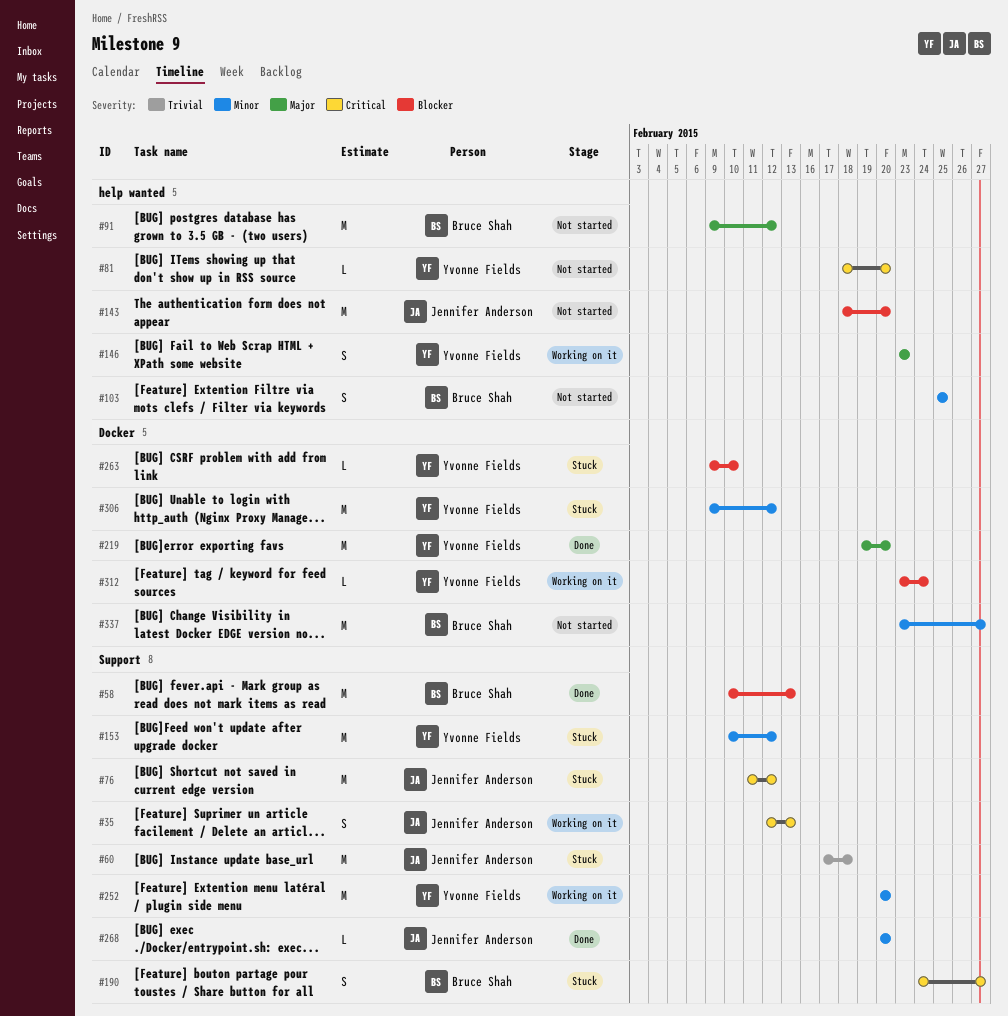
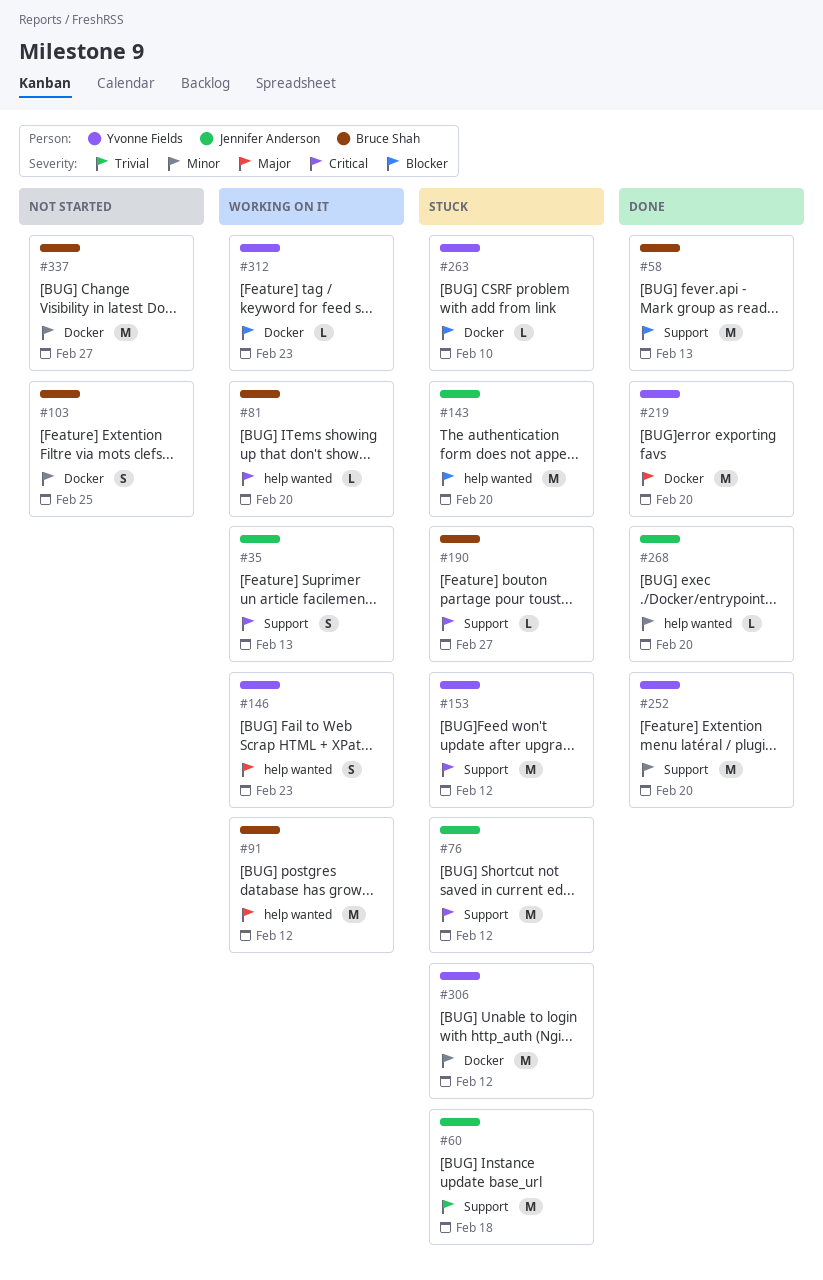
#81, status: Not started -> Working on it
#81, owner: Yvonne Fields -> Bruce Shah
#91, status: Not started -> Working on it
#103, label: help wanted -> Docker
#143, status: Not started -> Stuck
#153, priority: Minor -> Critical
#190, estimate: S -> L
#252, status: Working on it -> Done
#268, label: Support -> help wanted
#312, due: Feb 24 -> Feb 23

